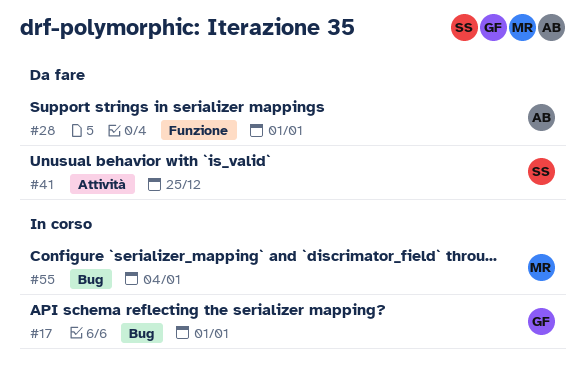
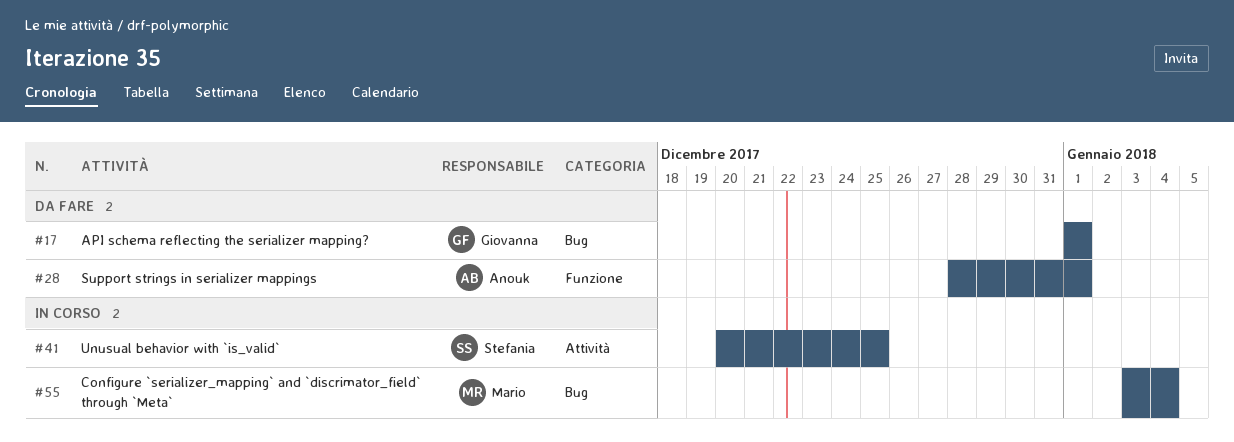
#17, status: In corso -> Da fare
#41, status: Da fare -> In corso

